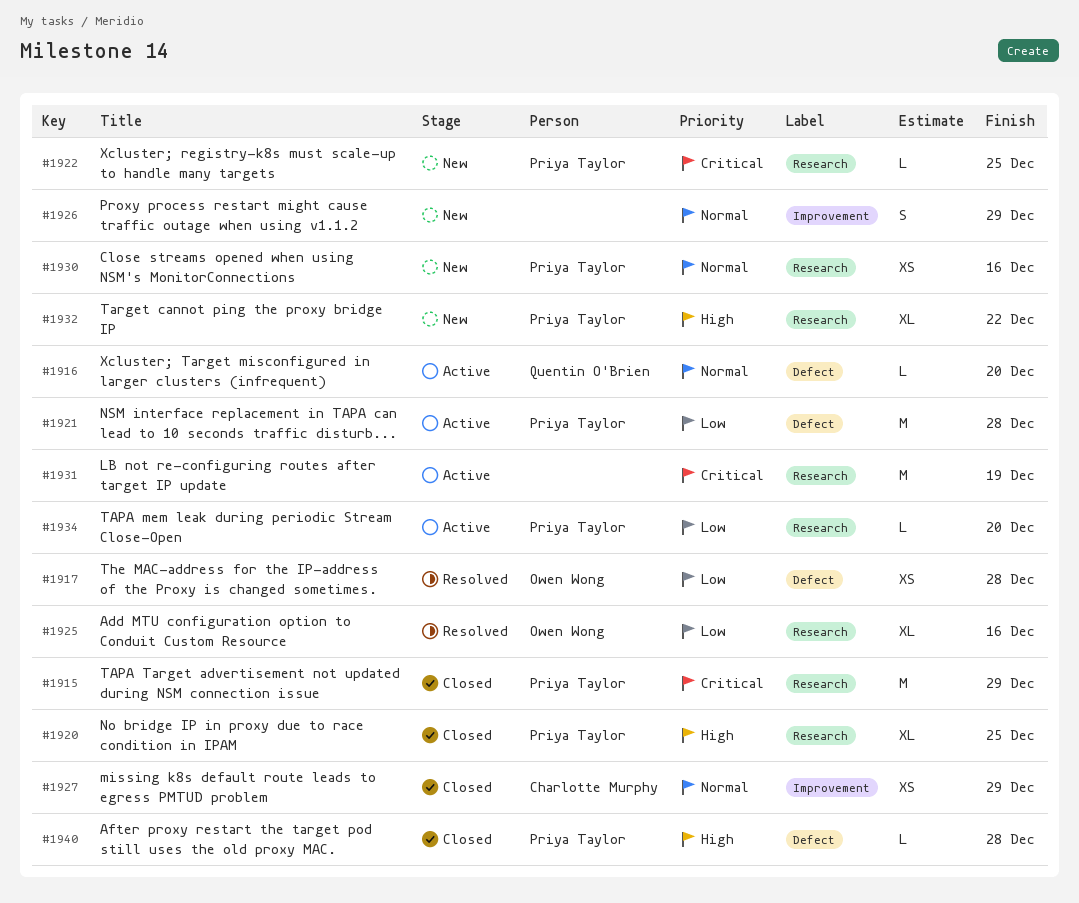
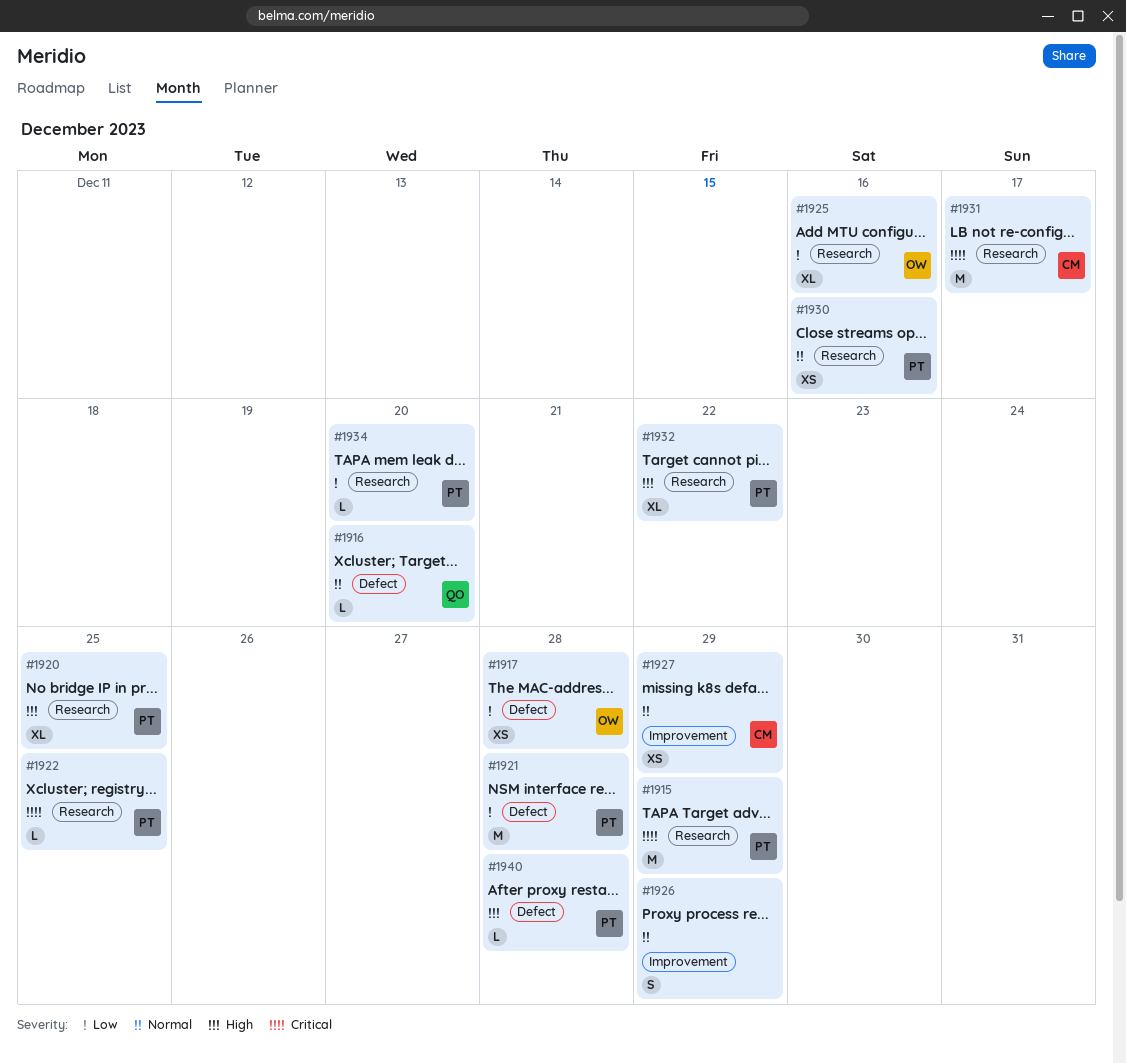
#1931, owner: none -> Charlotte Murphy
#1931, due: Dec 19 -> Dec 17

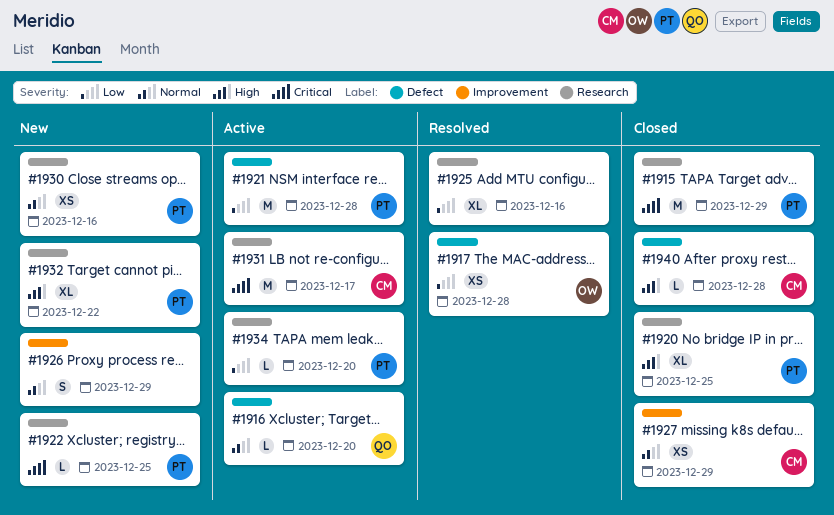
#1925, owner: OW -> none
#1940, owner: PT -> CM

